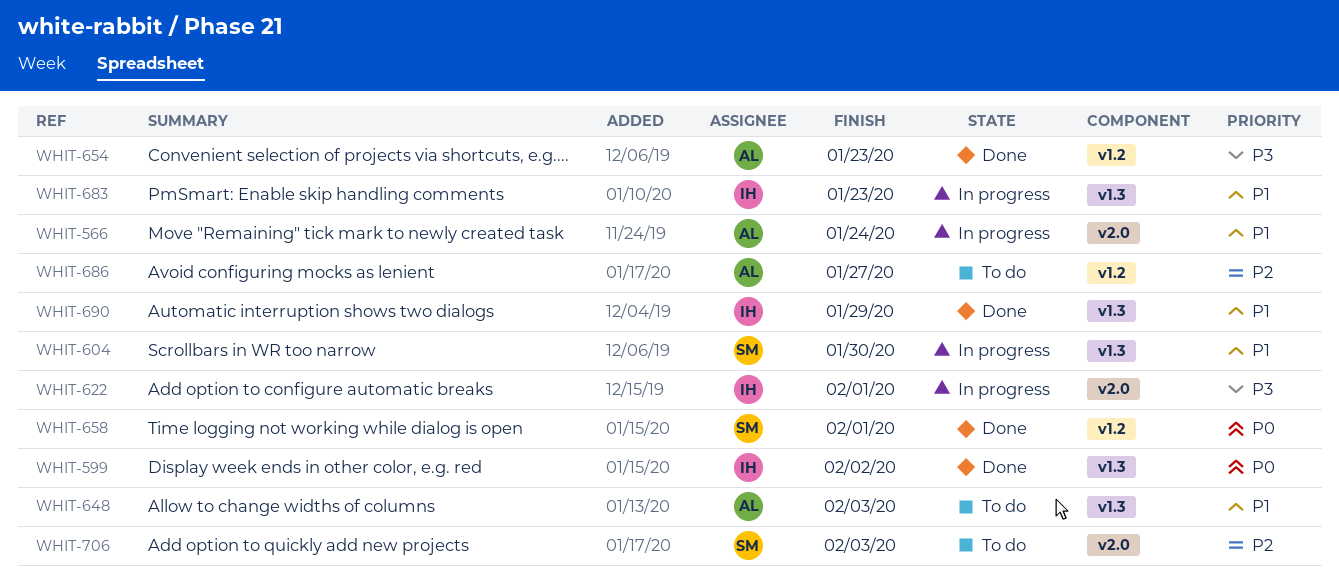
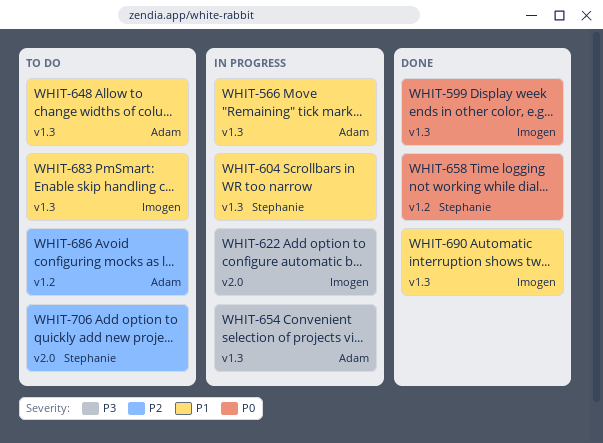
WHIT-566, label: v2.0 -> v1.3
WHIT-654, status: Done -> In progress
WHIT-654, label: v1.2 -> v1.3
WHIT-683, status: In progress -> To do

